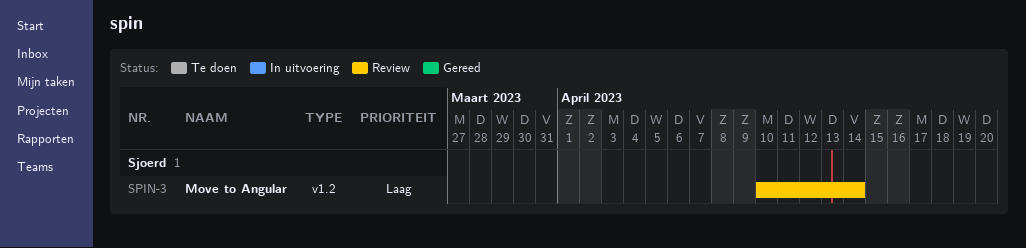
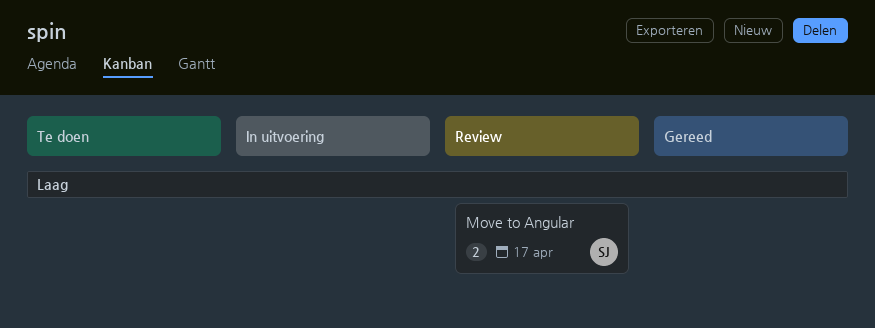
Move to Angular, due: Apr 14 -> Apr 17

